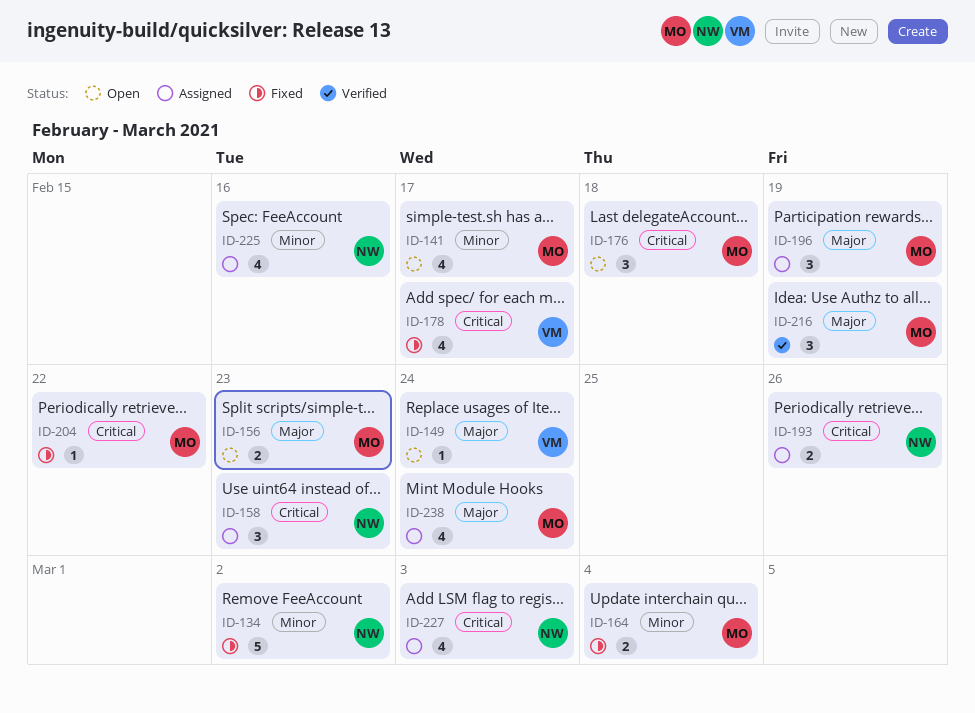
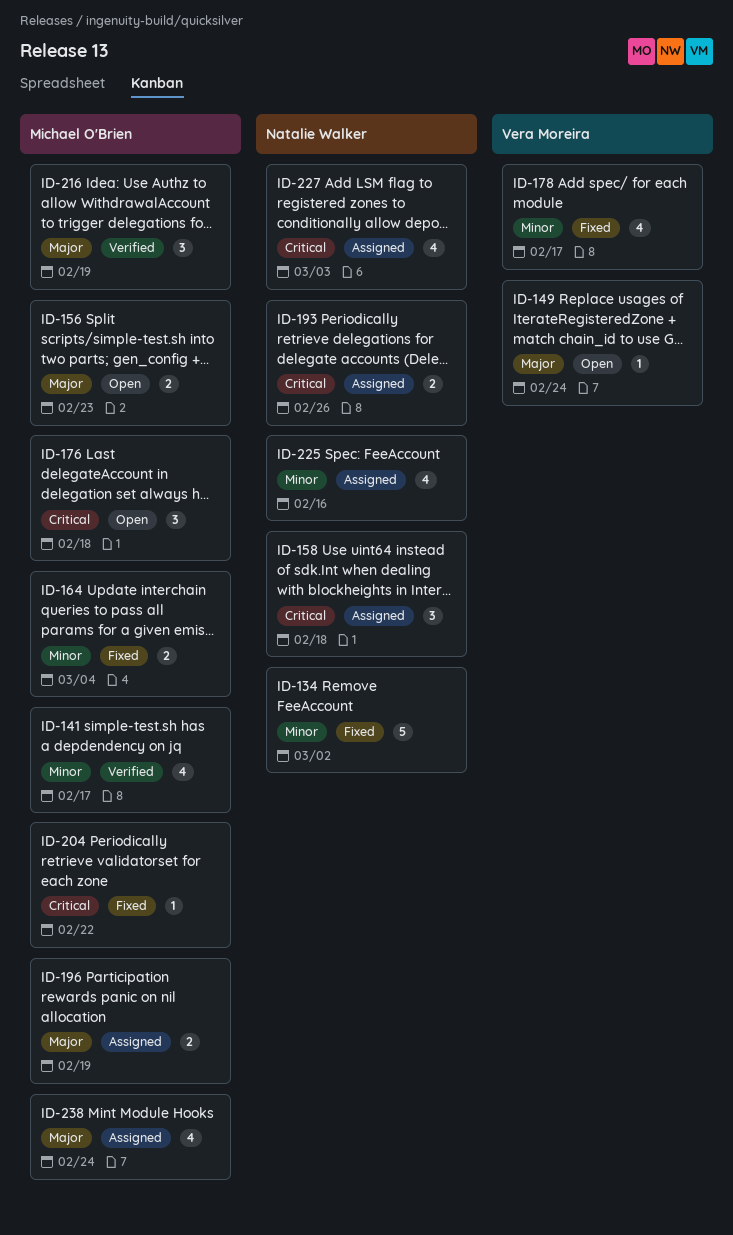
ID-141, status: Open -> Verified
ID-158, due: Feb 23 -> Feb 18
ID-178, priority: Critical -> Minor
ID-196, estimate: 3 -> 2

